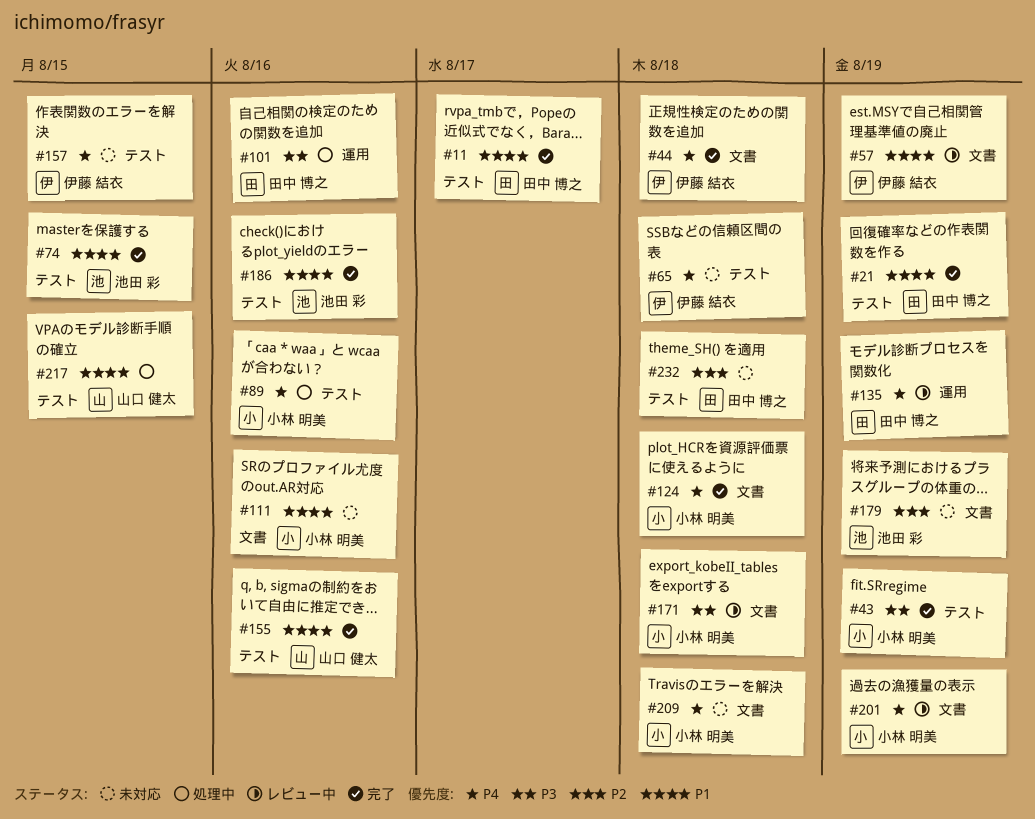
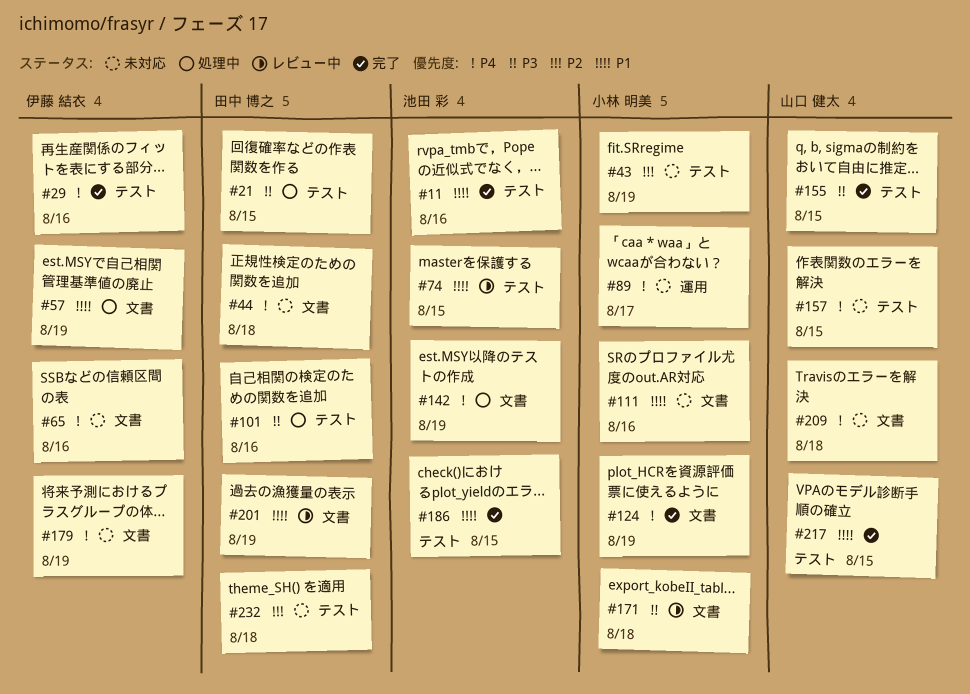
#11, owner: 田中 博之 -> 池田 彩
#11, due: Aug 17 -> Aug 16
#21, status: 完了 -> 処理中
#21, priority: P1 -> P3
#21, due: Aug 19 -> Aug 15
#29: none -> present
#43, status: 完了 -> 未対応
#43, priority: P3 -> P2
#44, status: 完了 -> 未対応
#44, owner: 伊藤 結衣 -> 田中 博之
#57, status: レビュー中 -> 処理中
#65, label: テスト -> 文書
#65, due: Aug 18 -> Aug 16
#74, status: 完了 -> レビュー中
#89, status: 処理中 -> 未対応
#89, label: テスト -> 運用
#89, due: Aug 16 -> Aug 17
#101, label: 運用 -> テスト
#124, due: Aug 18 -> Aug 19
#135: present -> none
#142: none -> present
#155, priority: P1 -> P3
#155, due: Aug 16 -> Aug 15
#157, owner: 伊藤 結衣 -> 山口 健太
#179, owner: 池田 彩 -> 伊藤 結衣
#179, priority: P2 -> P4
#186, due: Aug 16 -> Aug 15
#201, owner: 小林 明美 -> 田中 博之
#201, priority: P4 -> P1
#209, owner: 小林 明美 -> 山口 健太
#217, status: 処理中 -> 完了

